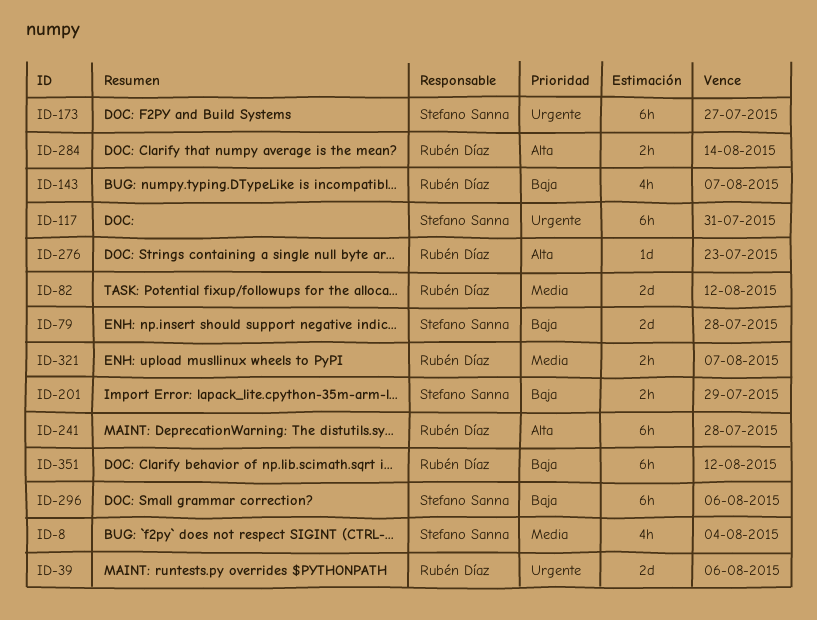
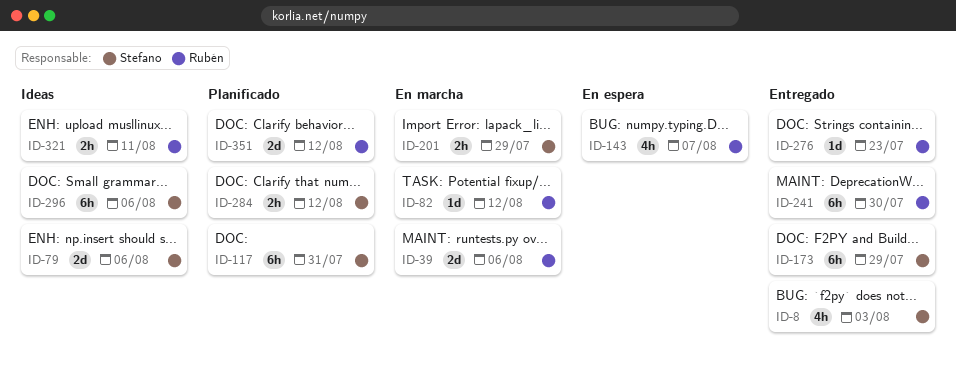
ID-8, due: Aug 4 -> Aug 3
ID-79, due: Jul 28 -> Aug 6
ID-82, estimate: 2d -> 1d
ID-173, due: Jul 27 -> Jul 29
ID-241, due: Jul 28 -> Jul 30
ID-284, owner: Rubén Díaz -> Stefano Sanna
ID-284, due: Aug 14 -> Aug 12
ID-321, due: Aug 7 -> Aug 11
ID-351, estimate: 6h -> 2d

